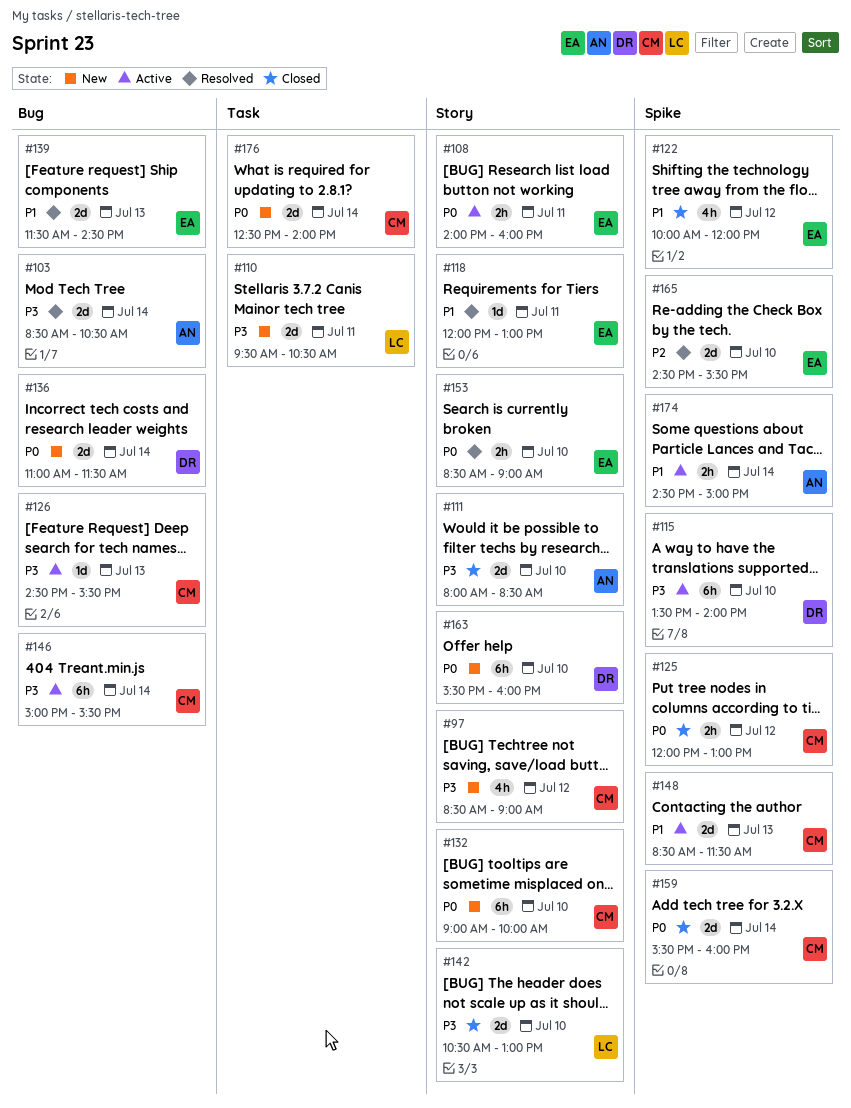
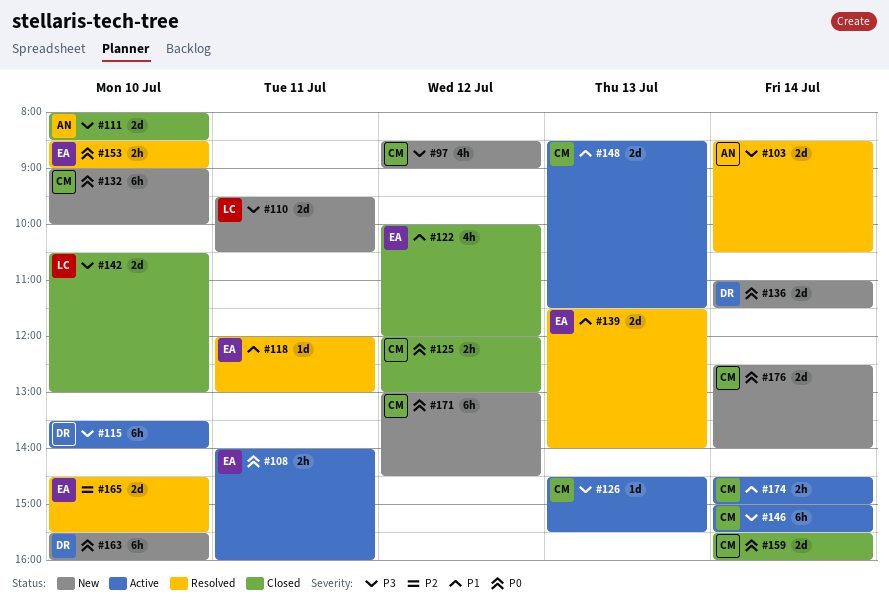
#139, ends: 14:30 -> 14:00
#171: none -> present
#174, owner: AN -> CM

